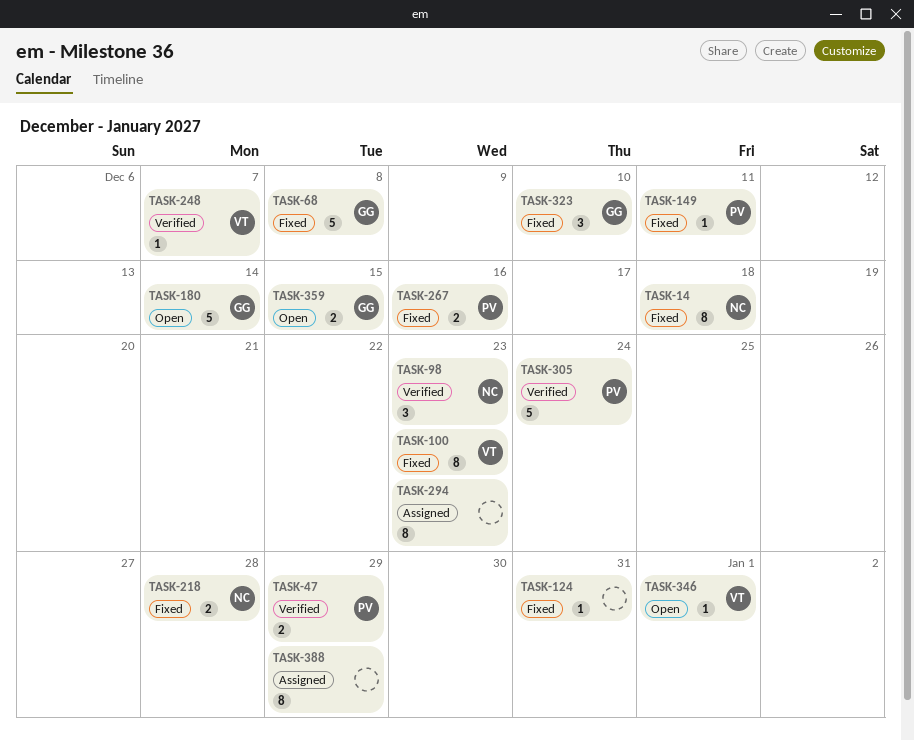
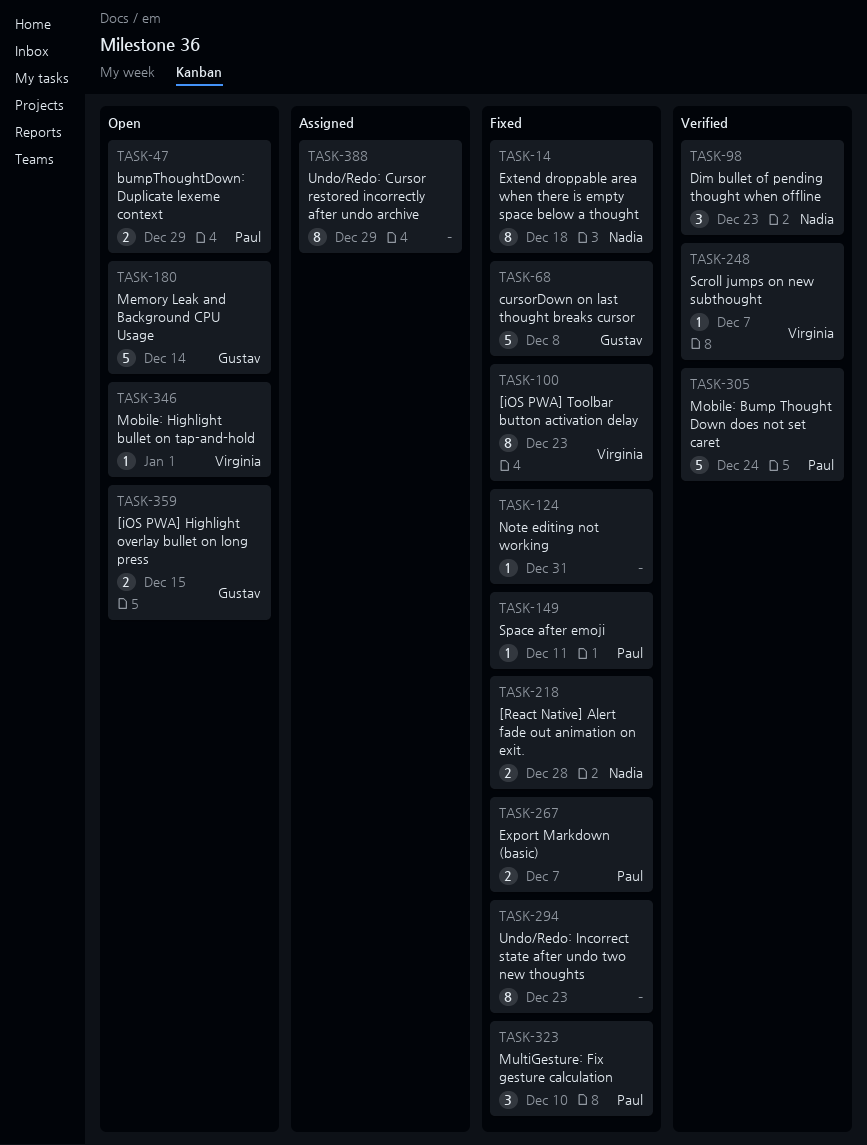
TASK-47, status: Verified -> Open
TASK-267, due: Dec 16 -> Dec 7
TASK-294, status: Assigned -> Fixed
TASK-323, owner: Gustav -> Paul

